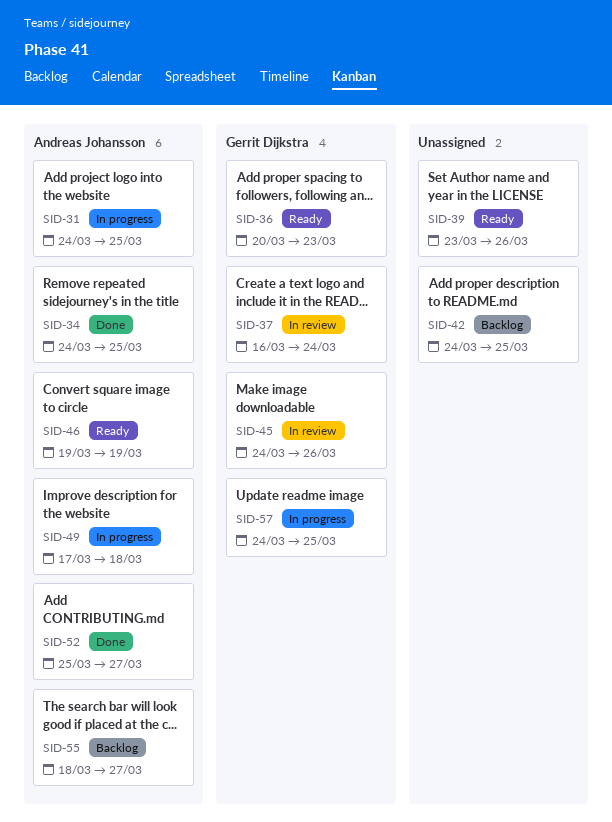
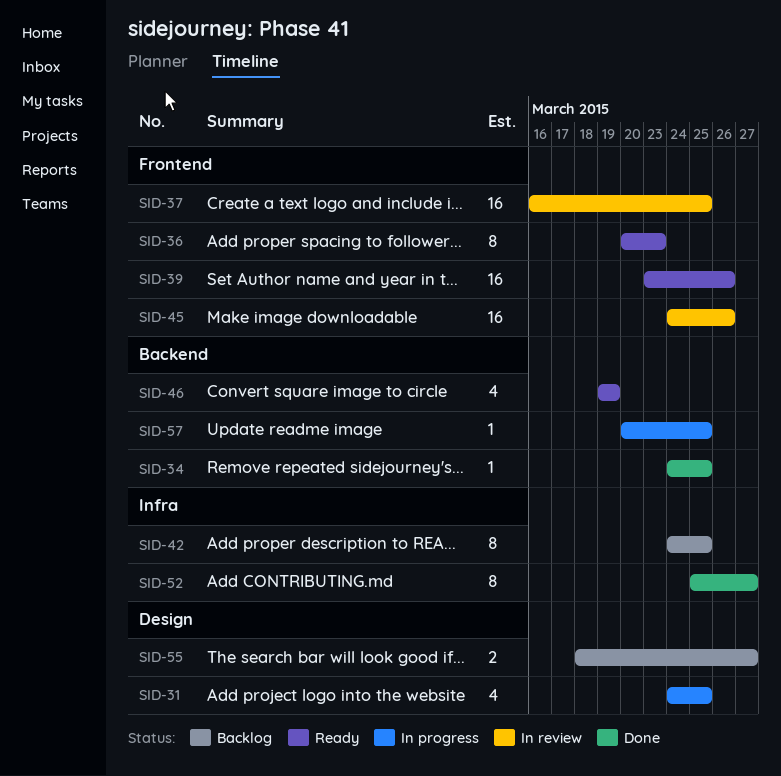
SID-37, due: Mar 24 -> Mar 25
SID-49: present -> none
SID-57, start: Mar 24 -> Mar 20

